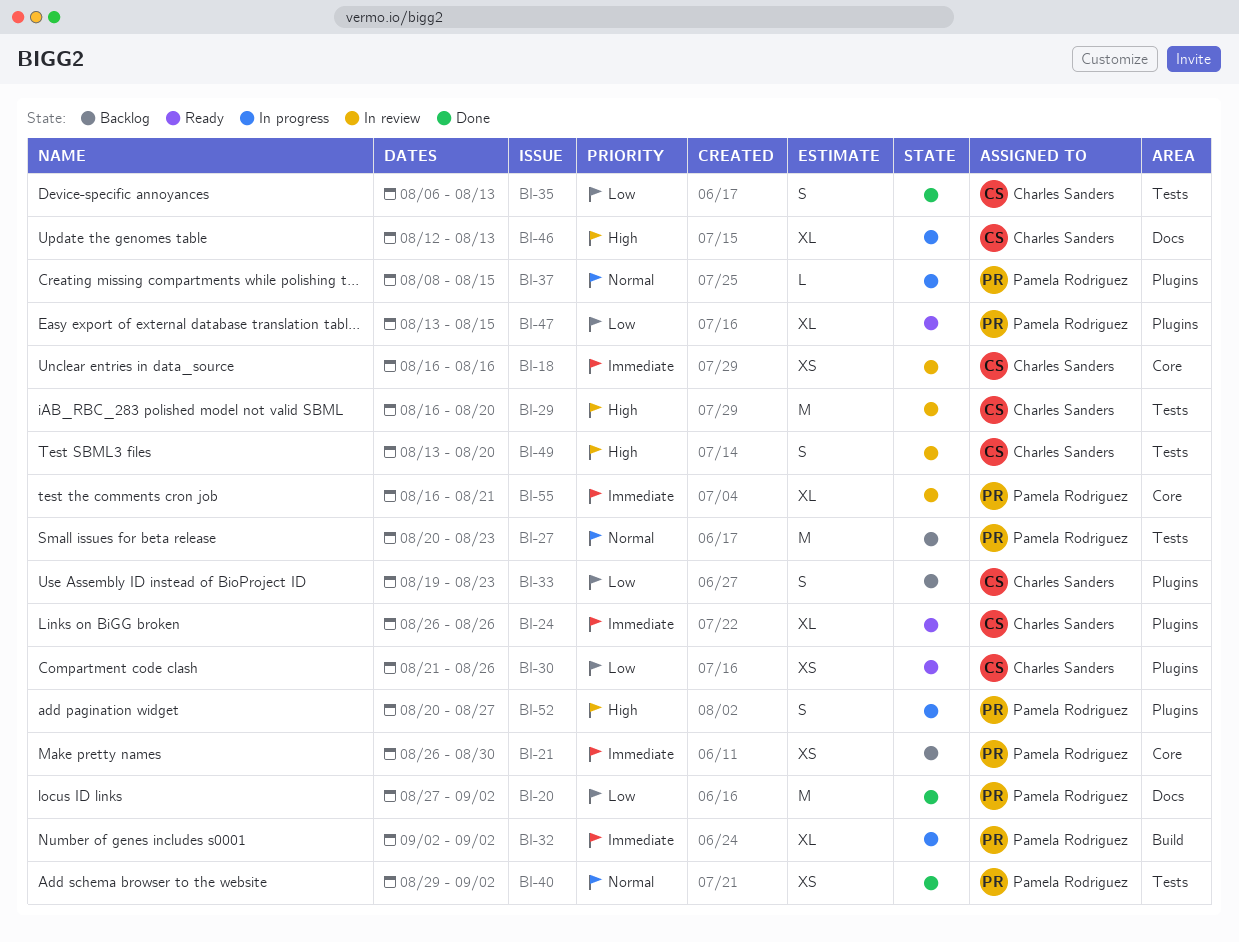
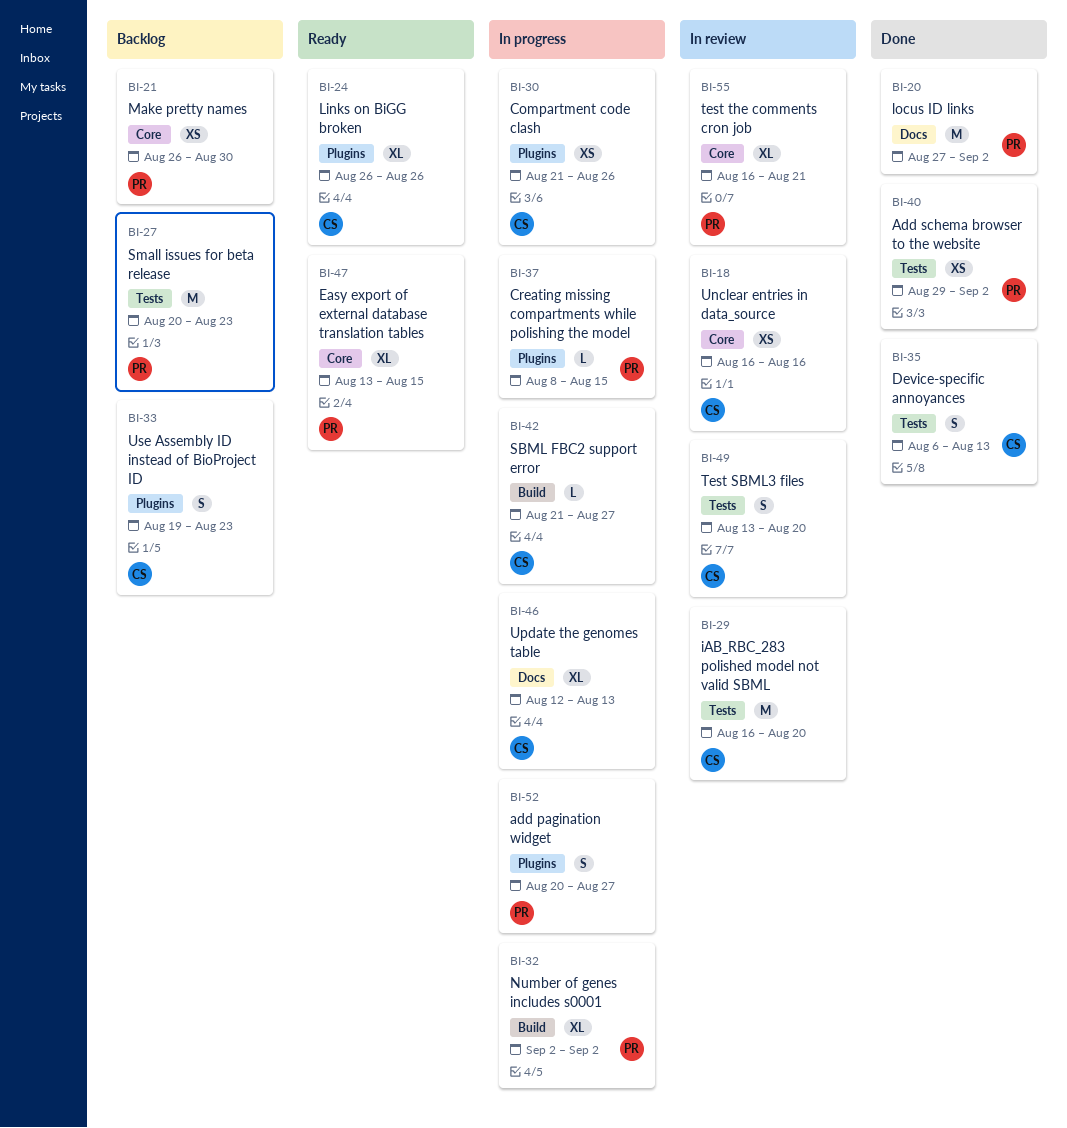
BI-30, status: Ready -> In progress
BI-42: none -> present
BI-47, label: Plugins -> Core

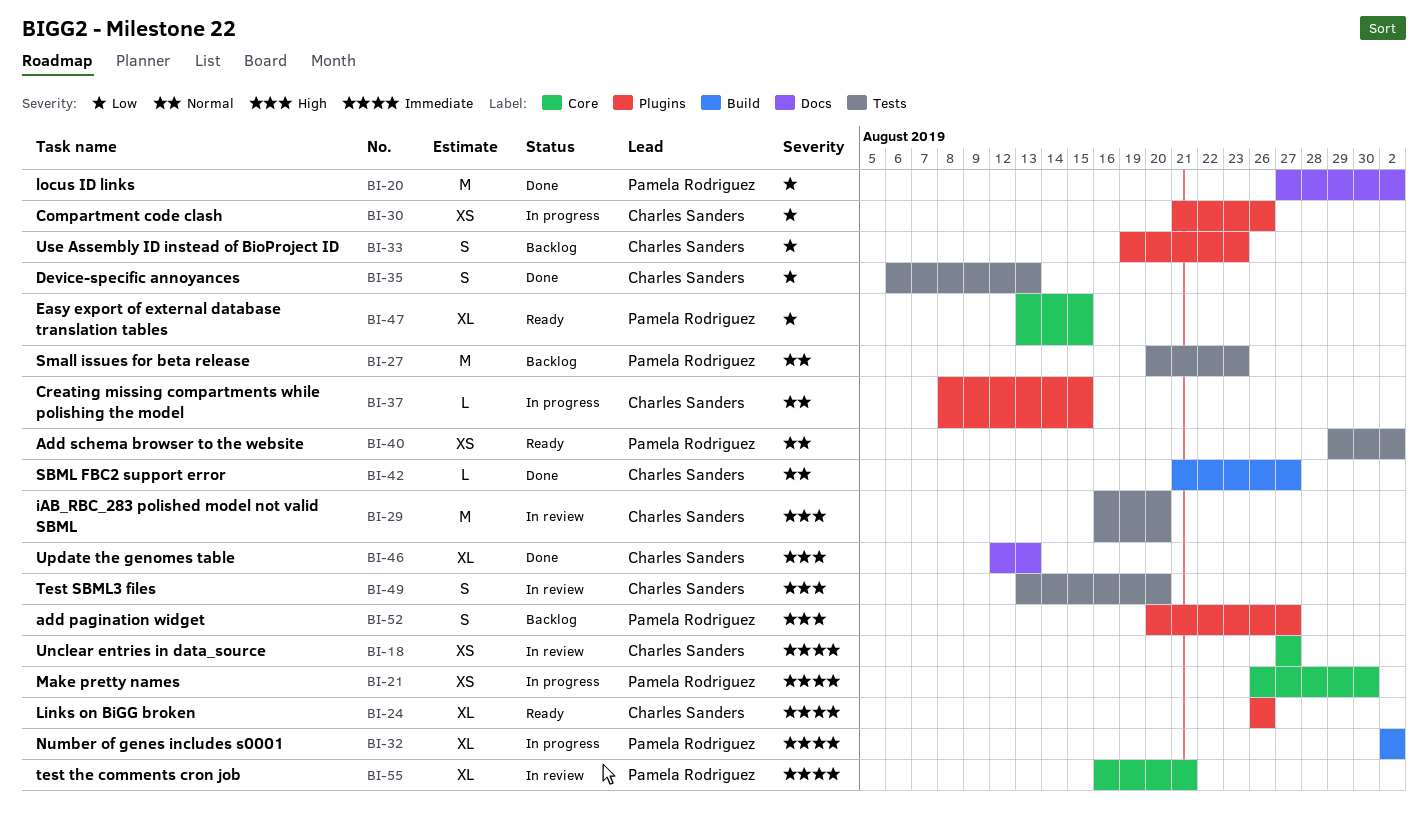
BI-18, start: Aug 16 -> Aug 27
BI-18, due: Aug 16 -> Aug 27
BI-21, status: Backlog -> In progress
BI-37, owner: Pamela Rodriguez -> Charles Sanders
BI-40, status: Done -> Ready
BI-42, status: In progress -> Done
BI-46, status: In progress -> Done
BI-52, status: In progress -> Backlog

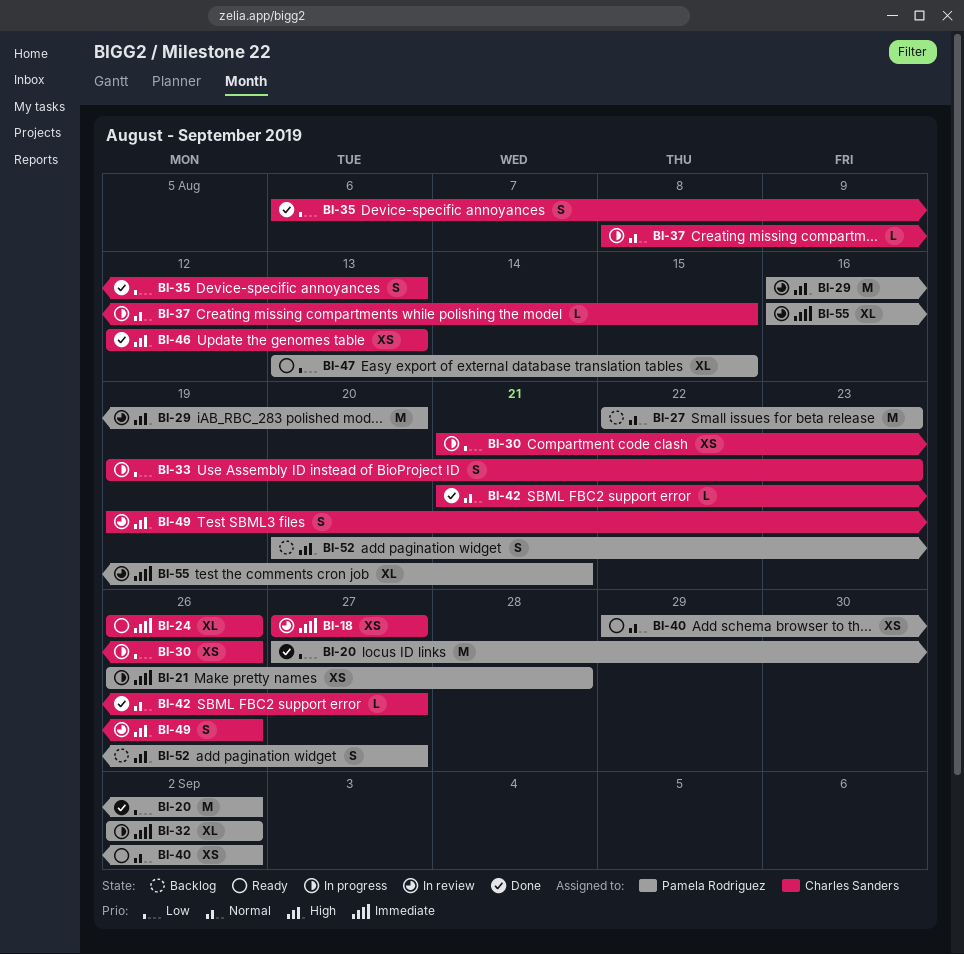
BI-21, due: Aug 30 -> Aug 28
BI-27, start: Aug 20 -> Aug 22
BI-29, owner: Charles Sanders -> Pamela Rodriguez
BI-33, status: Backlog -> In progress
BI-46, estimate: XL -> XS
BI-49, start: Aug 13 -> Aug 19
BI-49, due: Aug 20 -> Aug 26

